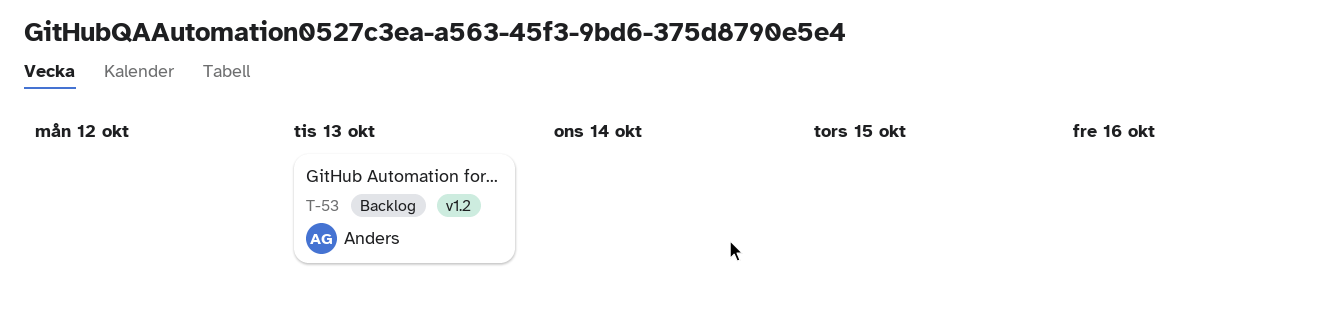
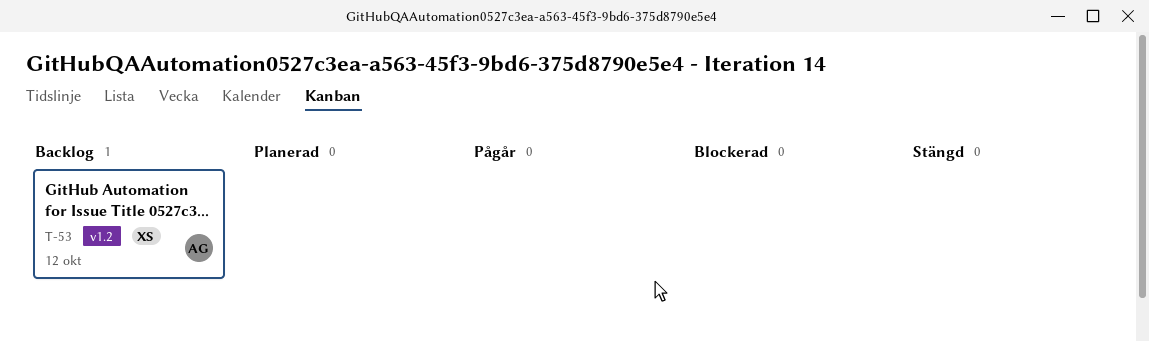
T-53, due: Oct 13 -> Oct 12

